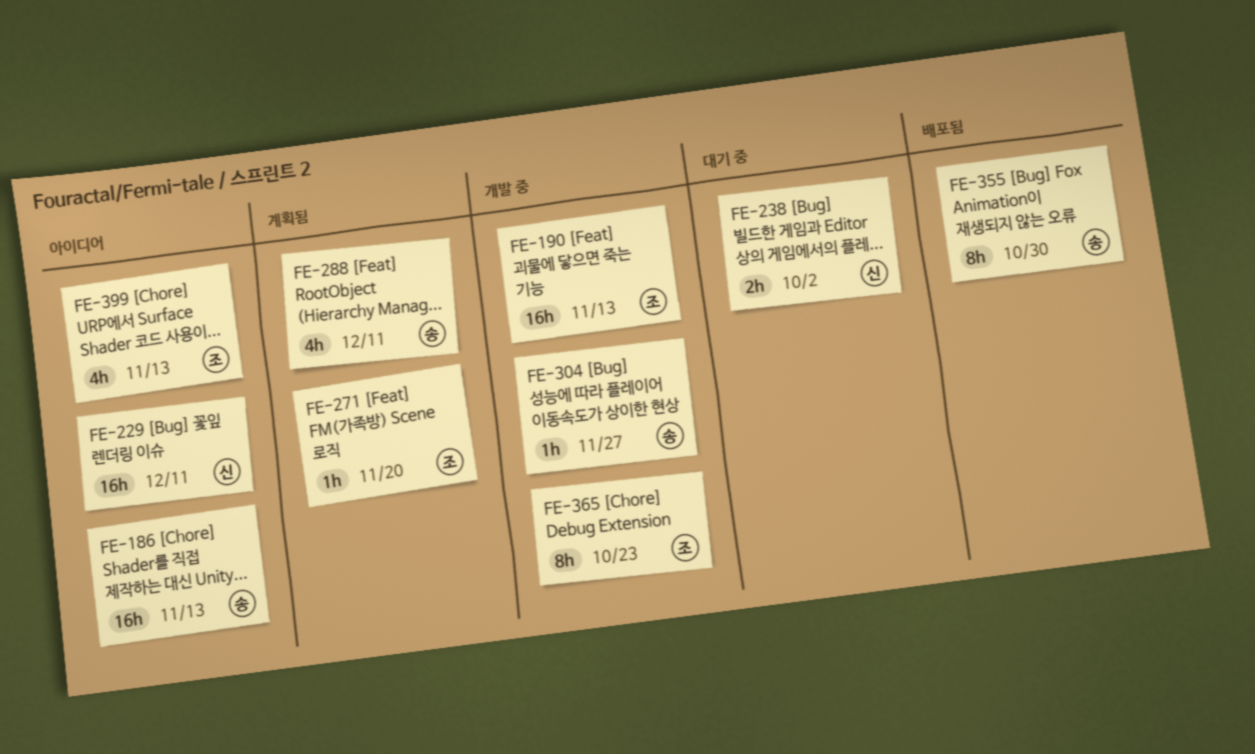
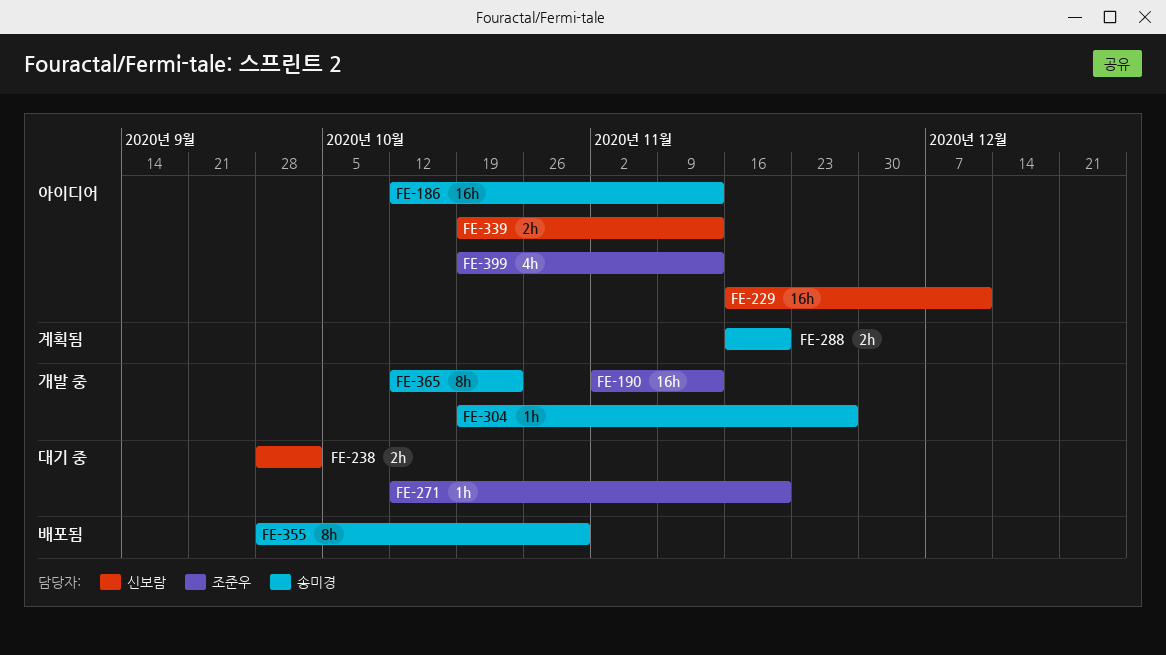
FE-271, status: 계획됨 -> 대기 중
FE-288, estimate: 4h -> 2h
FE-288, due: Dec 11 -> Nov 20
FE-339: none -> present
FE-365, owner: 조준우 -> 송미경

